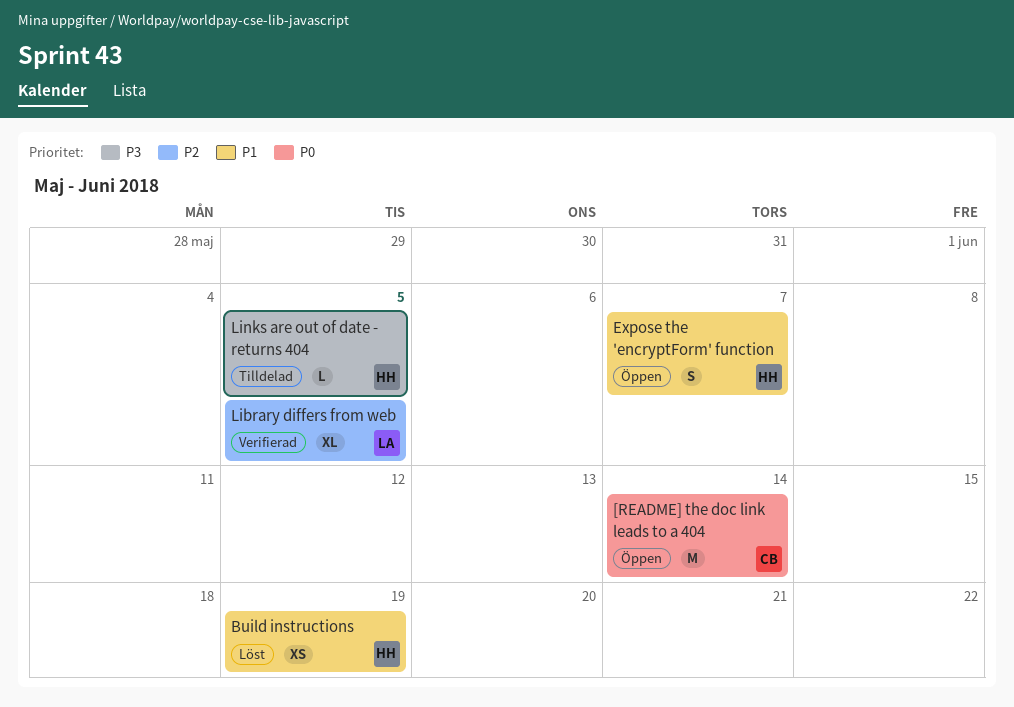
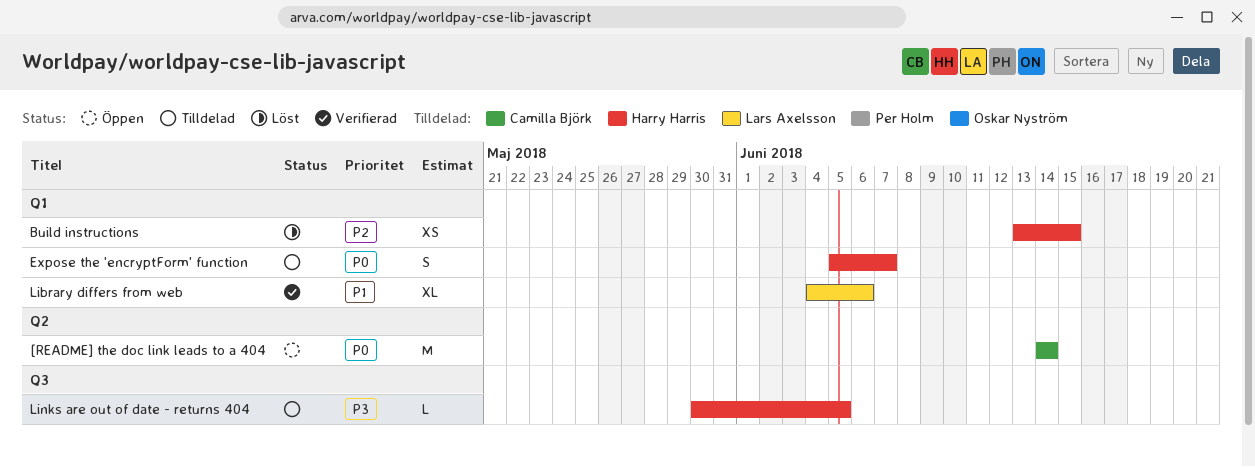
Build instructions, priority: P1 -> P2
Build instructions, due: Jun 19 -> Jun 15
Expose the 'encryptForm' function, status: Öppen -> Tilldelad
Expose the 'encryptForm' function, priority: P1 -> P0
Library differs from web, priority: P2 -> P1
Library differs from web, due: Jun 5 -> Jun 6

